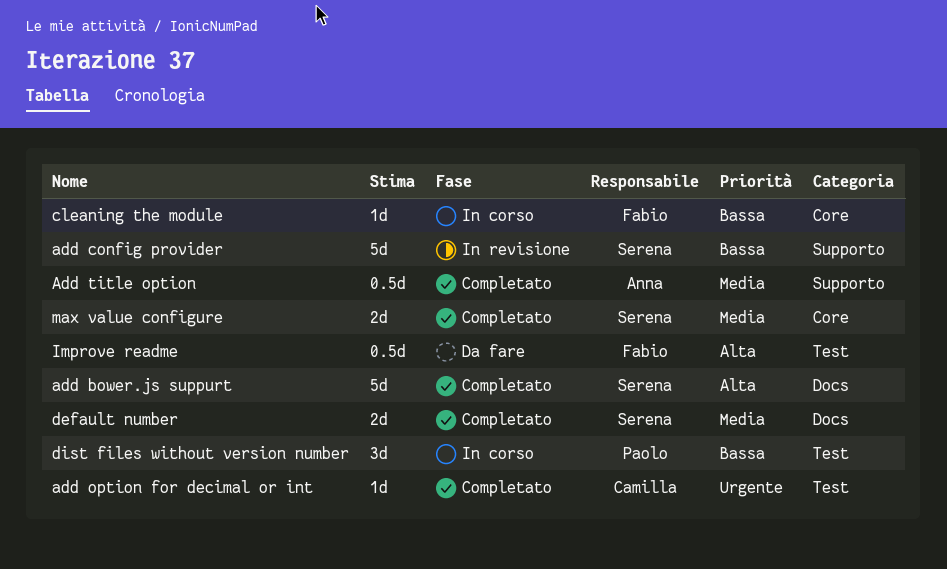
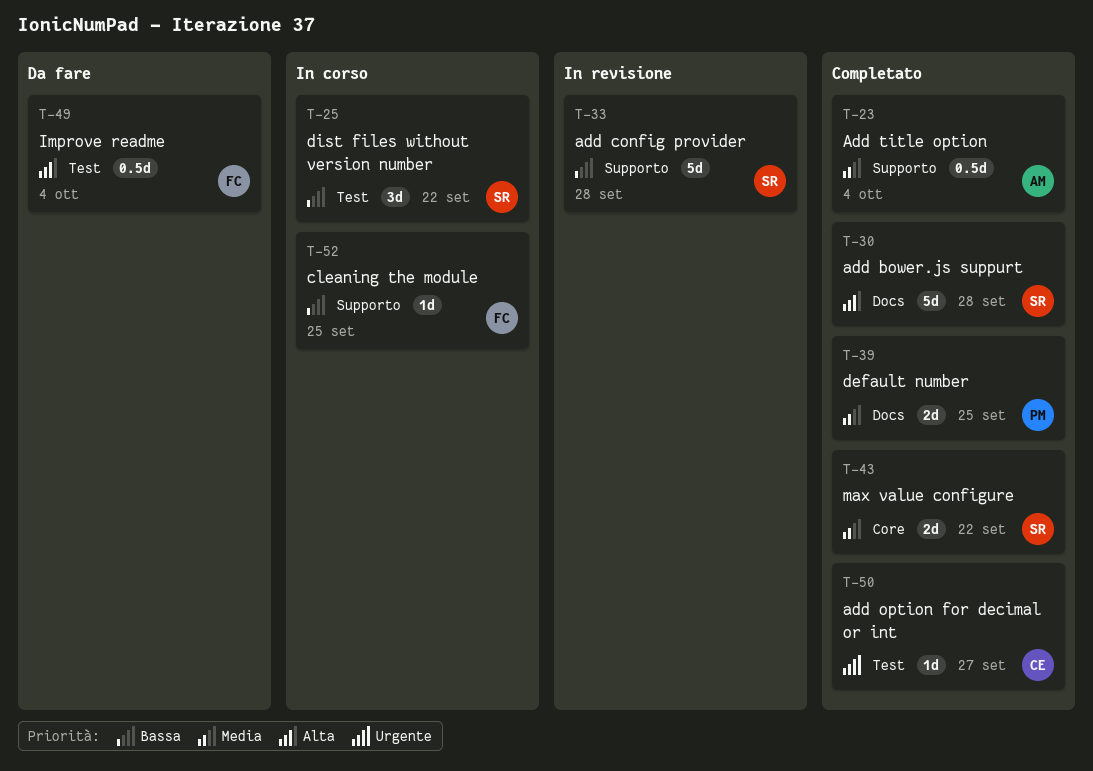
cleaning the module, label: Core -> Supporto
default number, owner: Serena -> Paolo
dist files without version number, owner: Paolo -> Serena

